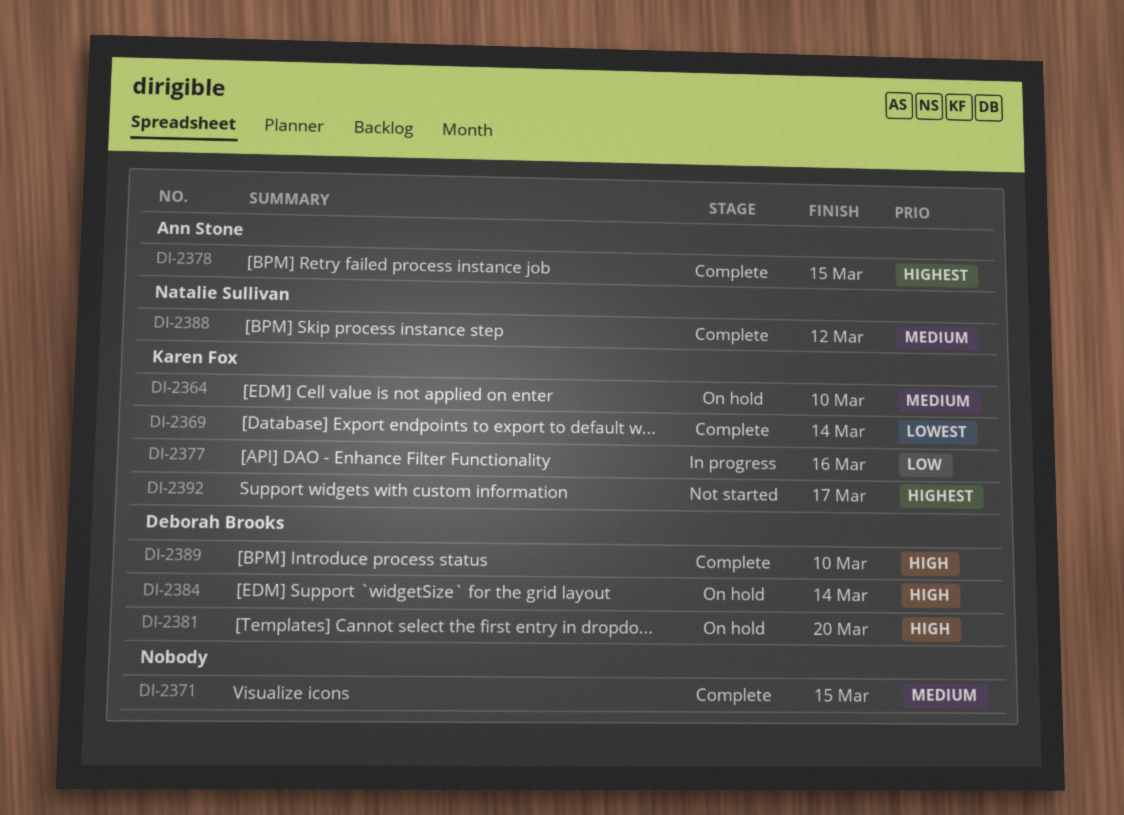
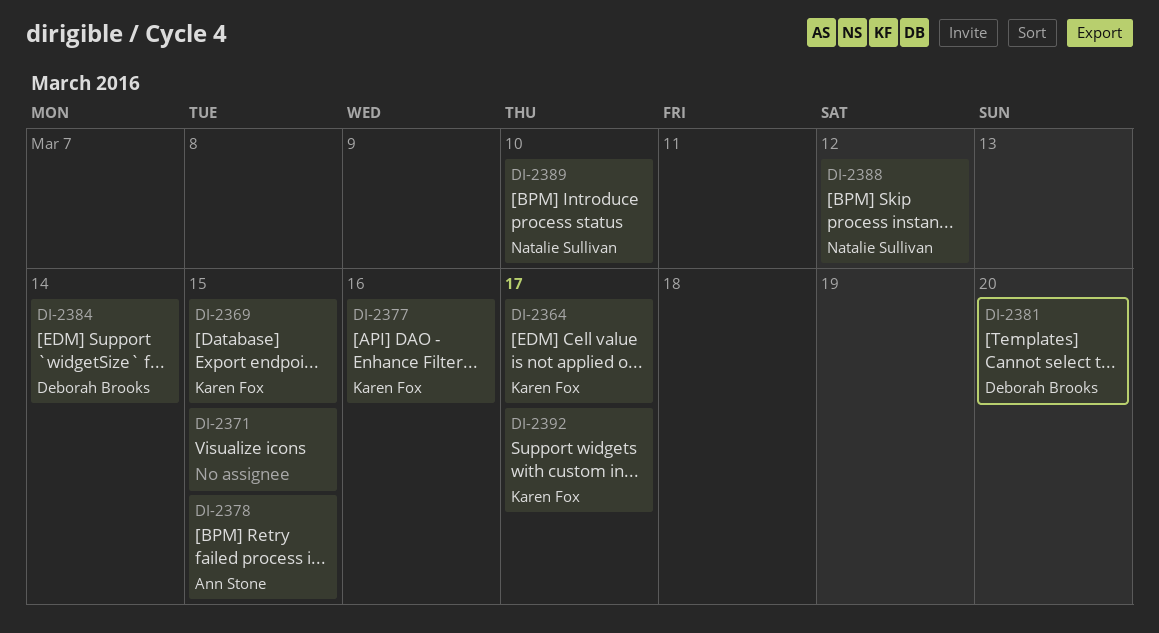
DI-2364, due: Mar 10 -> Mar 17
DI-2369, due: Mar 14 -> Mar 15
DI-2389, owner: Deborah Brooks -> Natalie Sullivan

